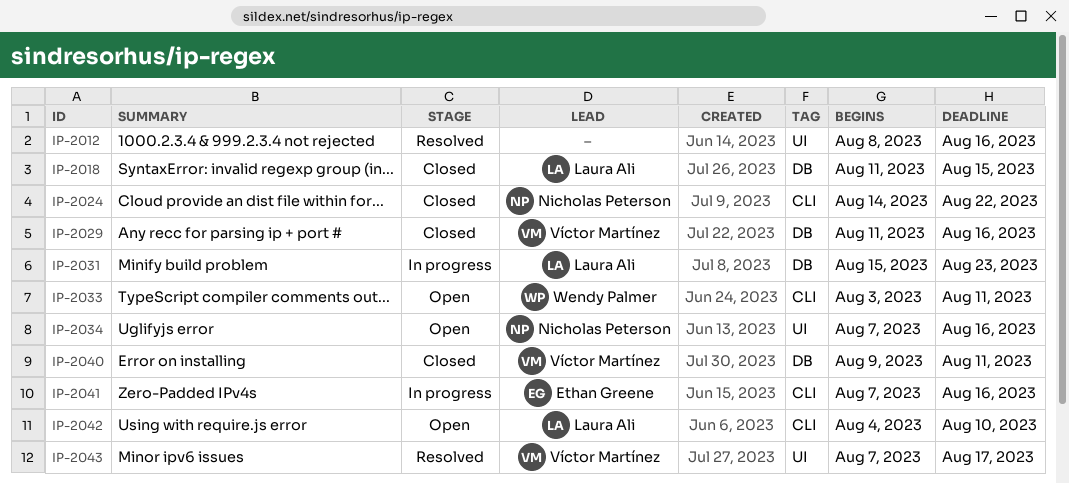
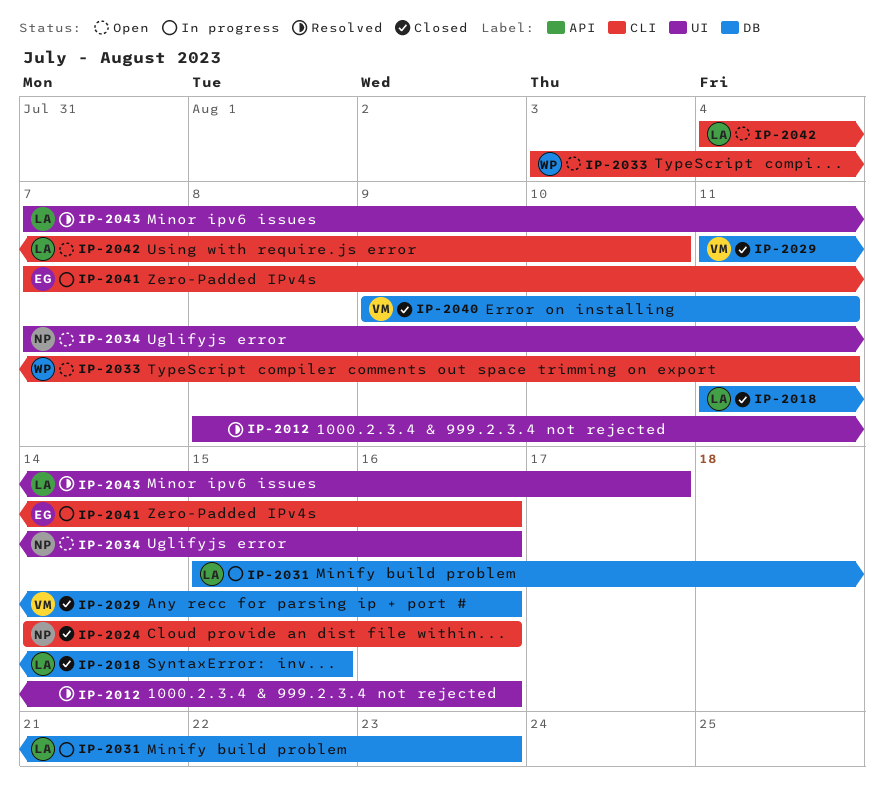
IP-2024, due: Aug 22 -> Aug 16
IP-2043, owner: Víctor Martínez -> Laura Ali

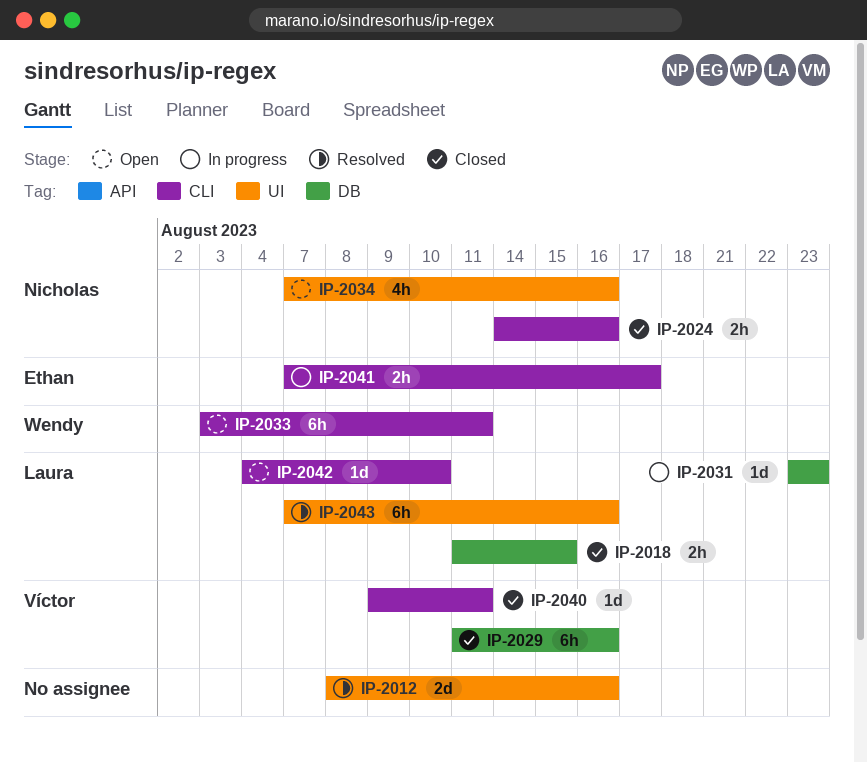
IP-2031, start: Aug 15 -> Aug 23
IP-2040, label: DB -> CLI
IP-2041, due: Aug 16 -> Aug 17
IP-2043, due: Aug 17 -> Aug 16

